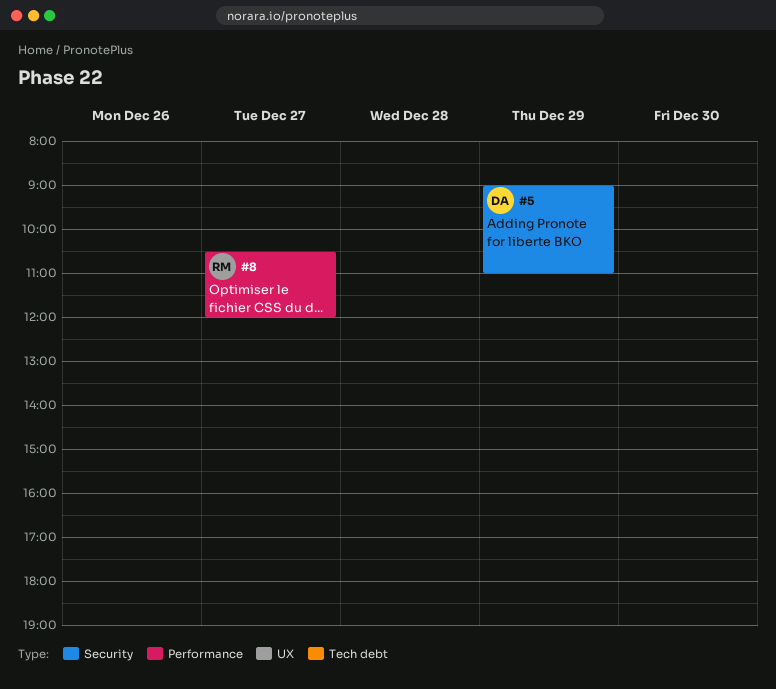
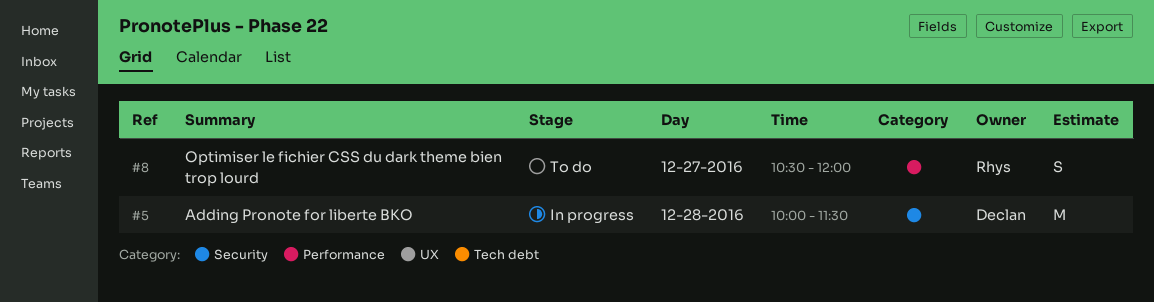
#5, day: Dec 29 -> Dec 28
#5, begins: 09:00 -> 10:00
#5, ends: 11:00 -> 11:30

